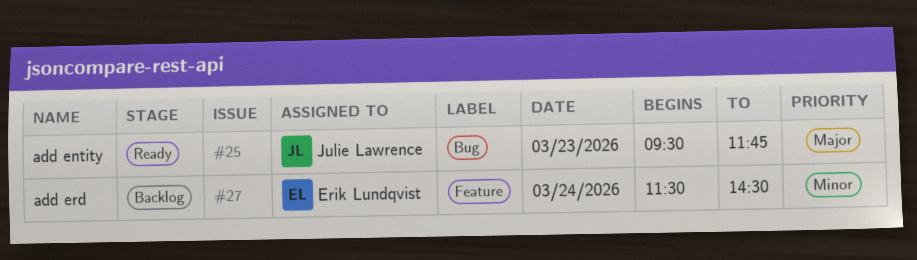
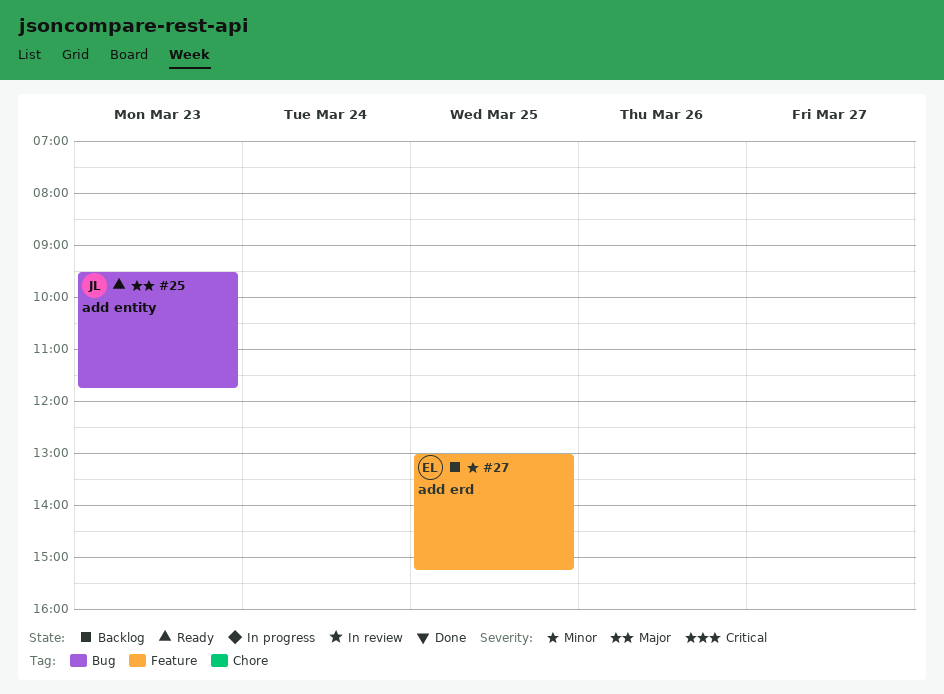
#27, day: Mar 24 -> Mar 25
#27, begins: 11:30 -> 13:00
#27, ends: 14:30 -> 15:15

